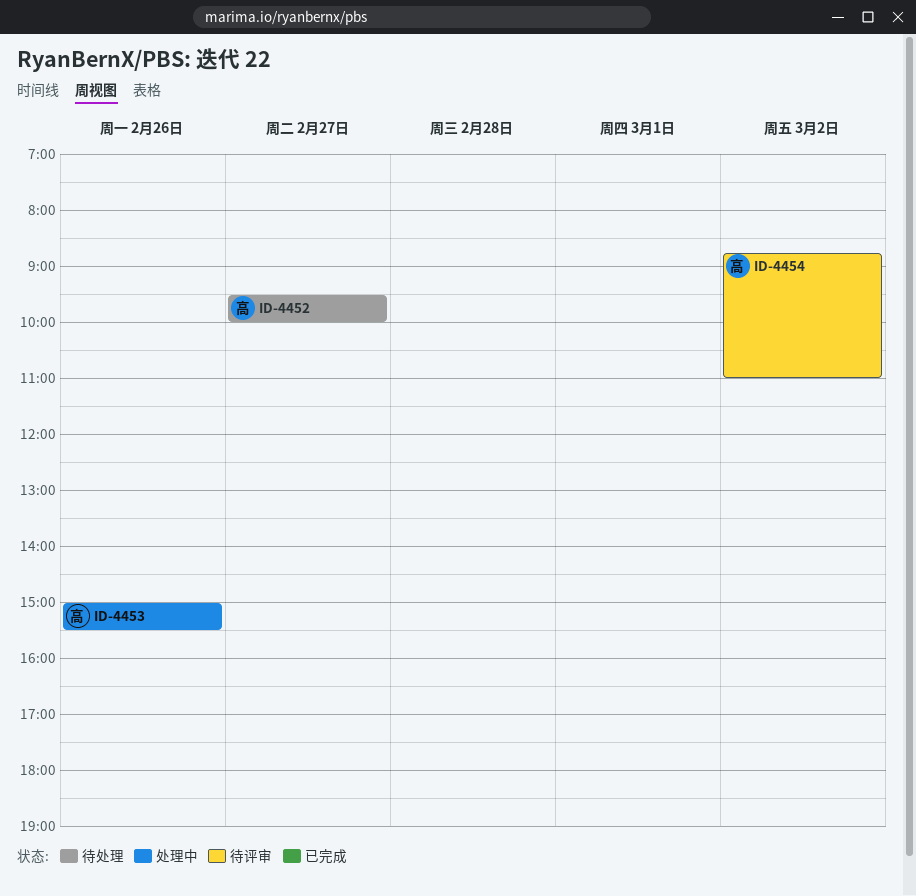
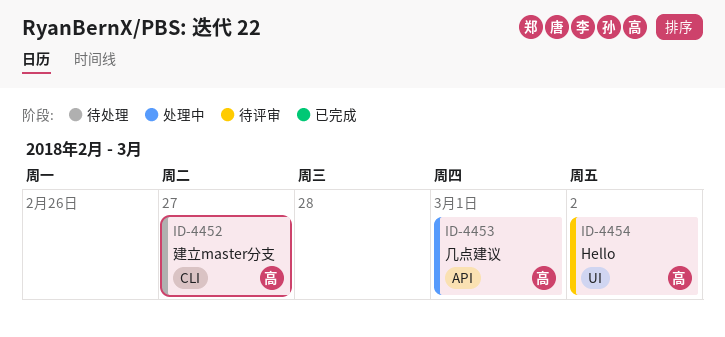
ID-4453, day: Feb 26 -> Mar 1

